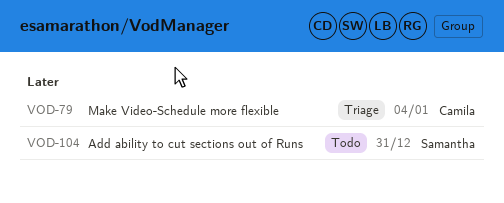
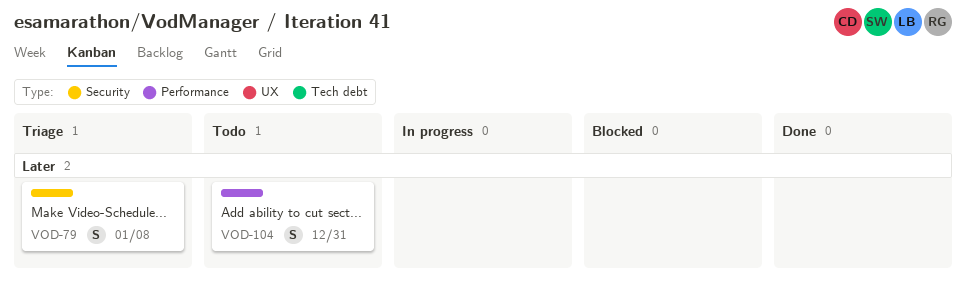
VOD-79, due: Jan 4 -> Jan 8

